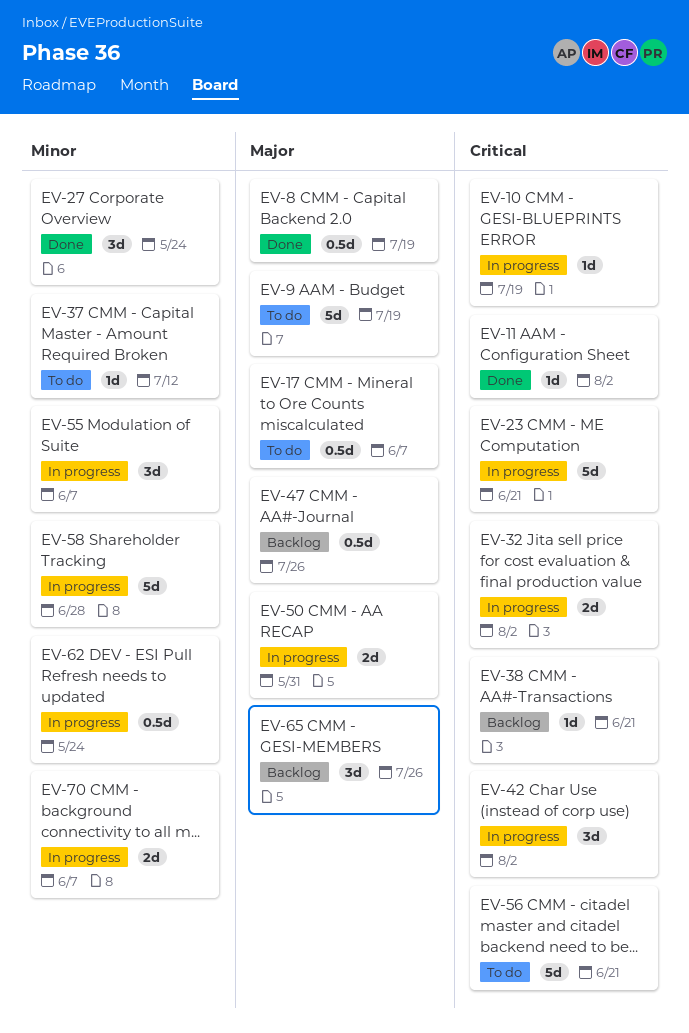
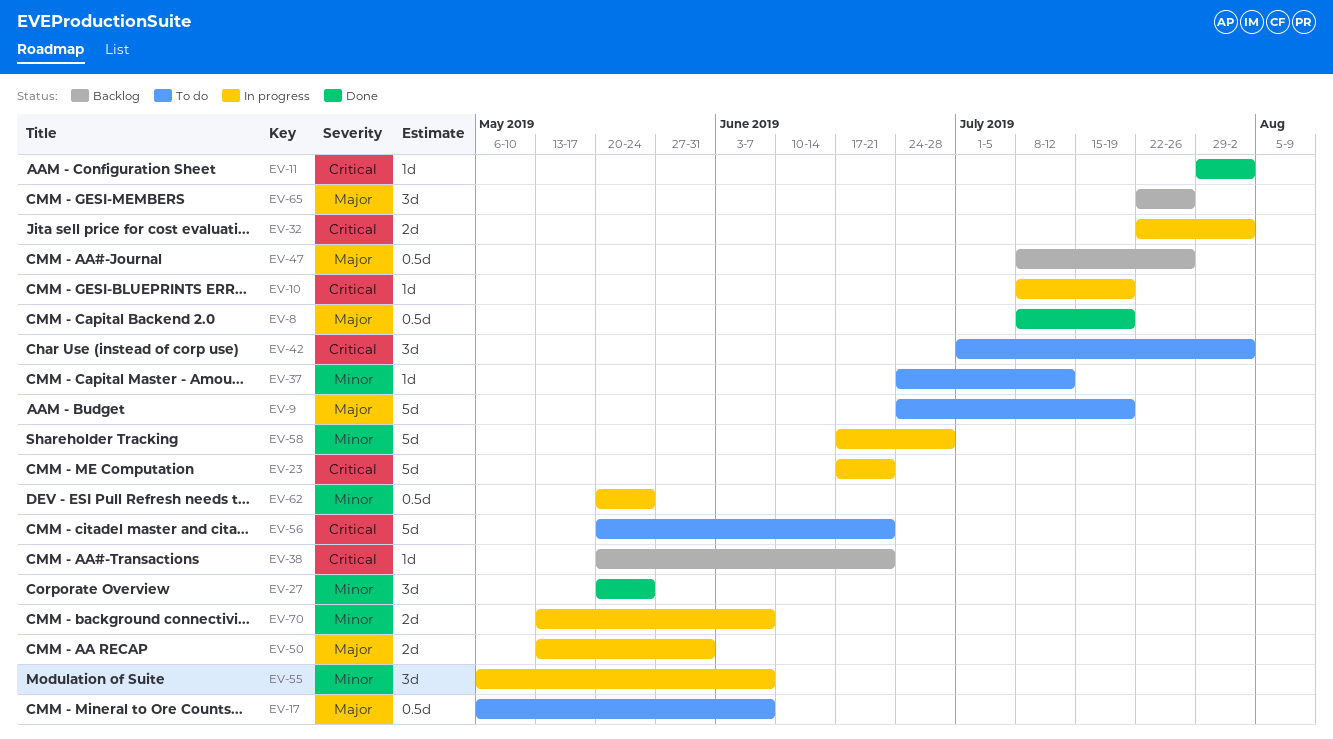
EV-42, status: In progress -> To do

